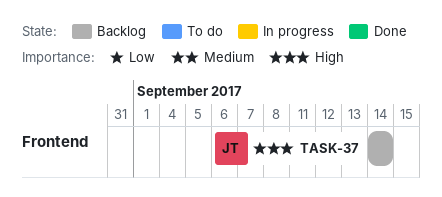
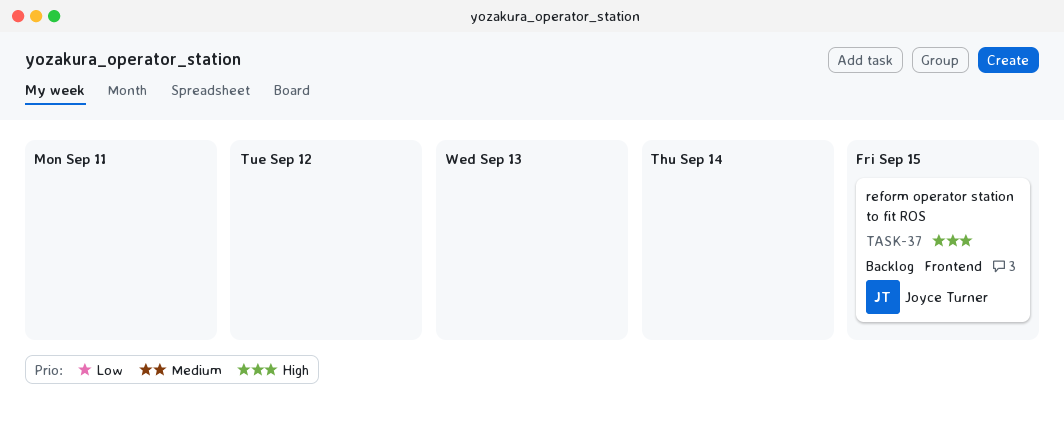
TASK-37, due: Sep 14 -> Sep 15

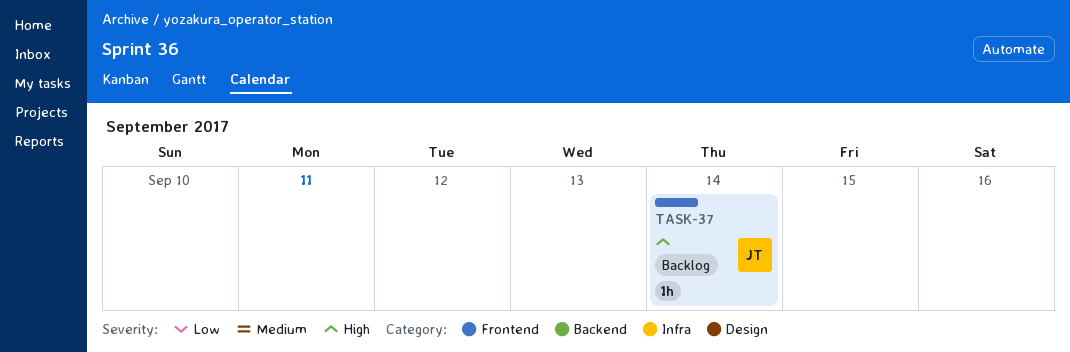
TASK-37, due: Sep 15 -> Sep 14

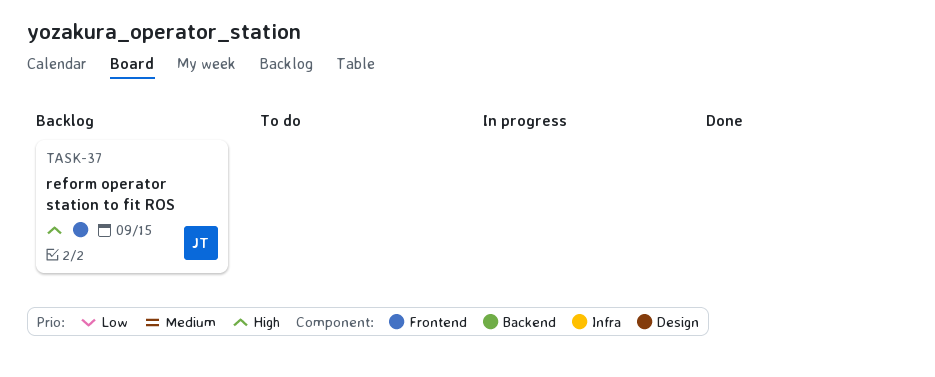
TASK-37, due: Sep 14 -> Sep 15

